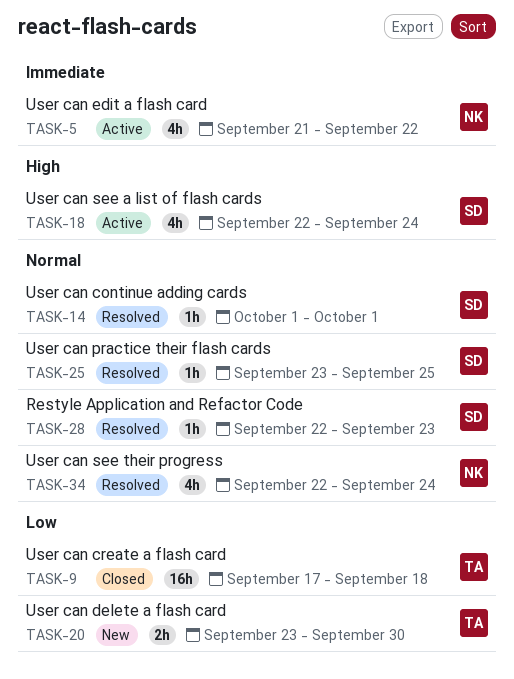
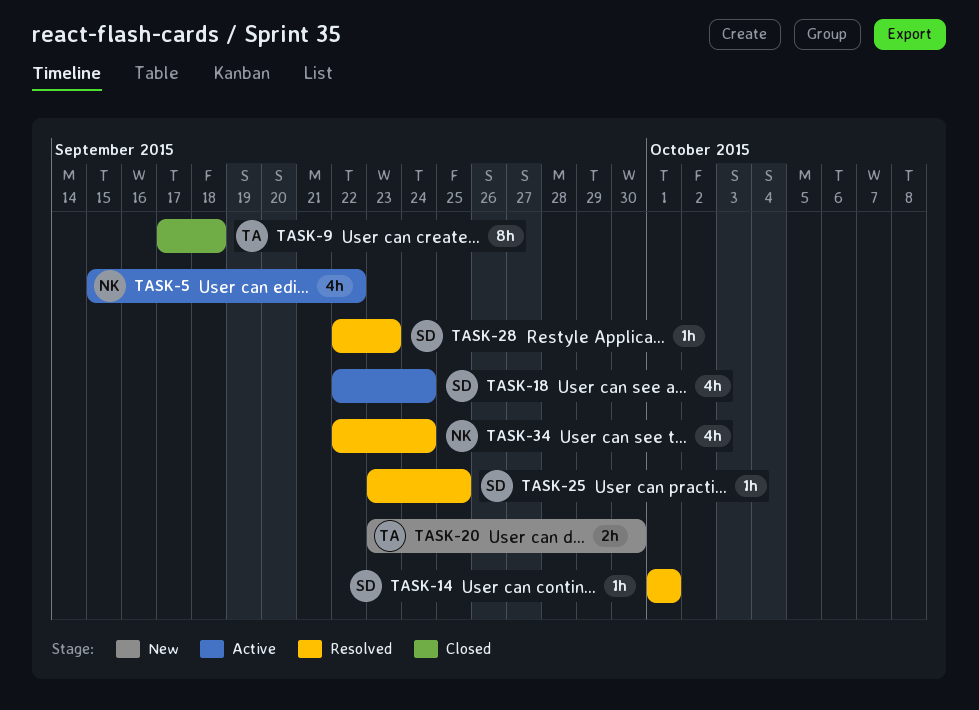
TASK-5, start: Sep 21 -> Sep 15
TASK-9, estimate: 16h -> 8h

